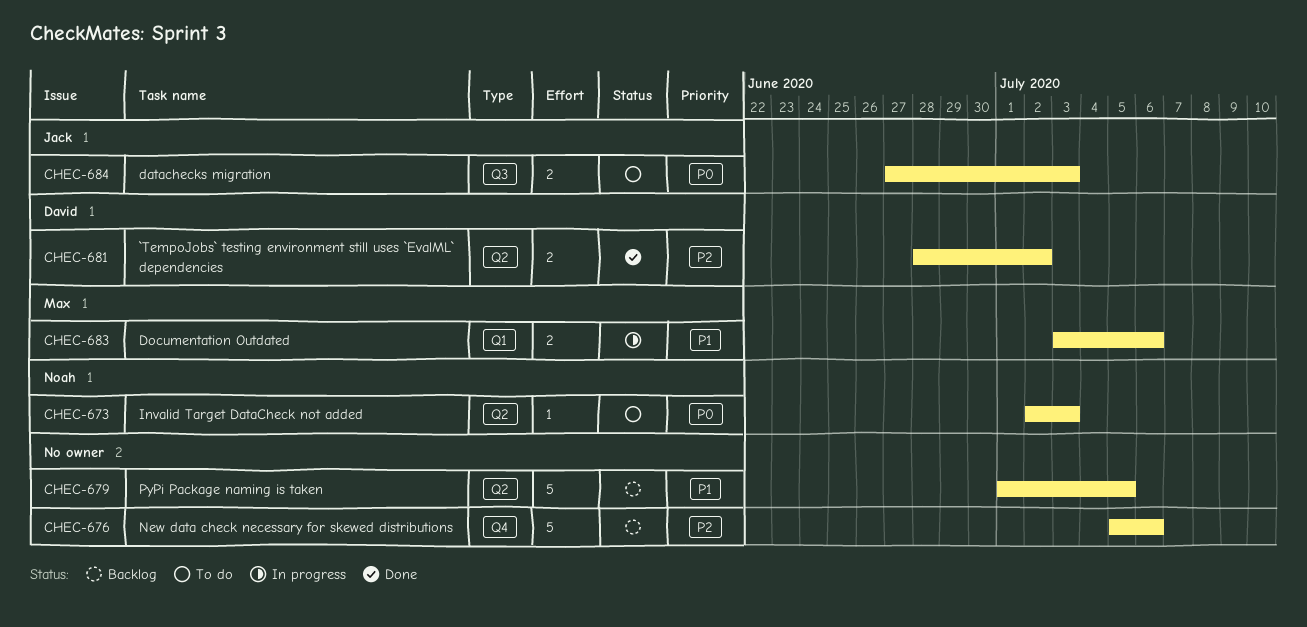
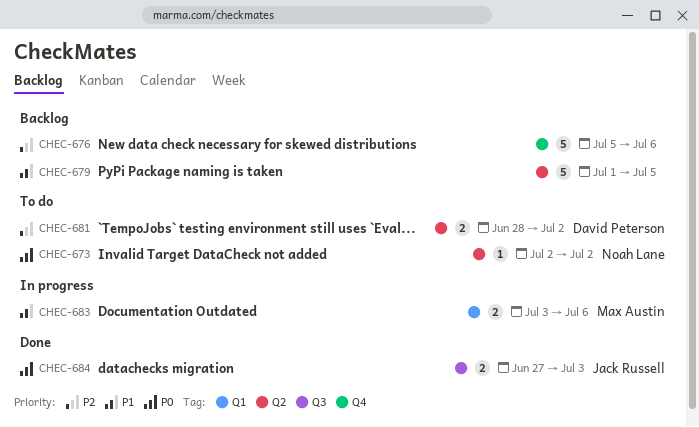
CHEC-673, due: Jul 3 -> Jul 2
CHEC-681, status: Done -> To do
CHEC-684, status: To do -> Done

